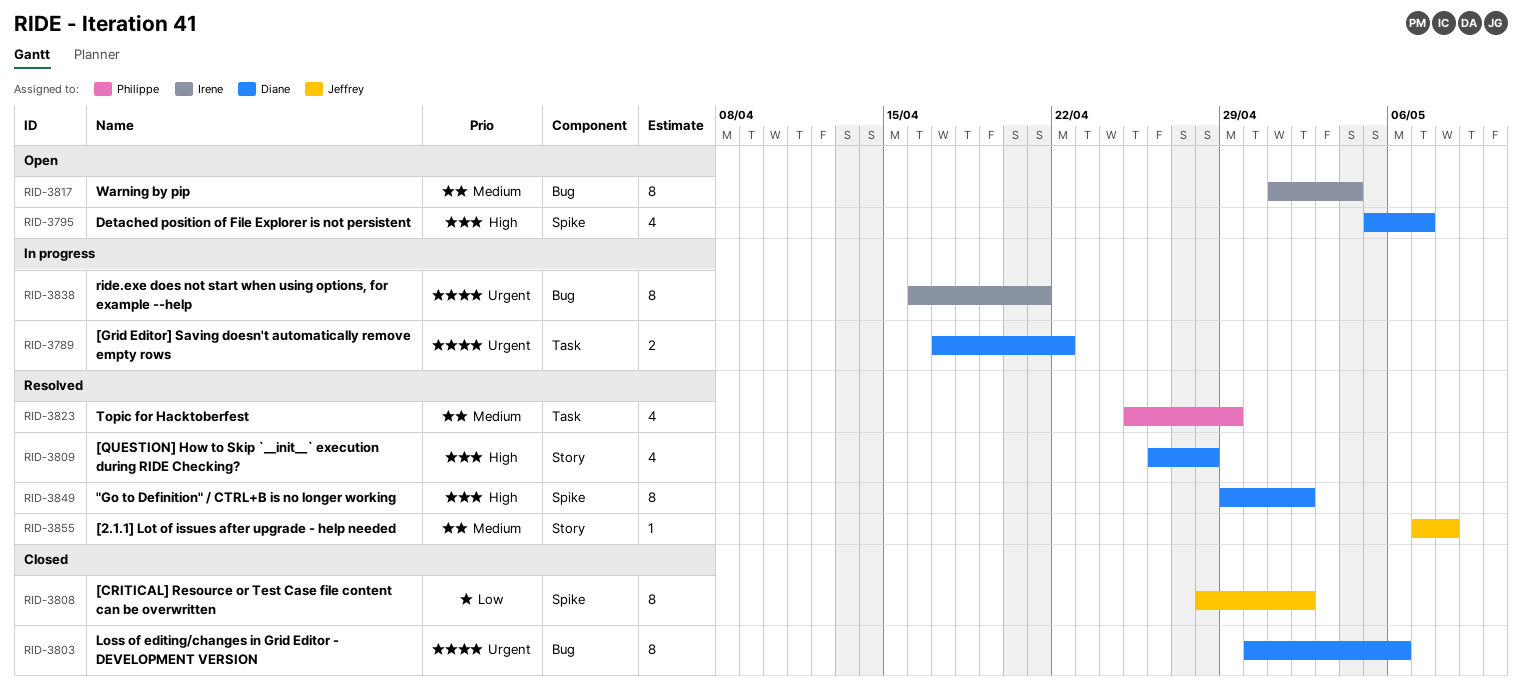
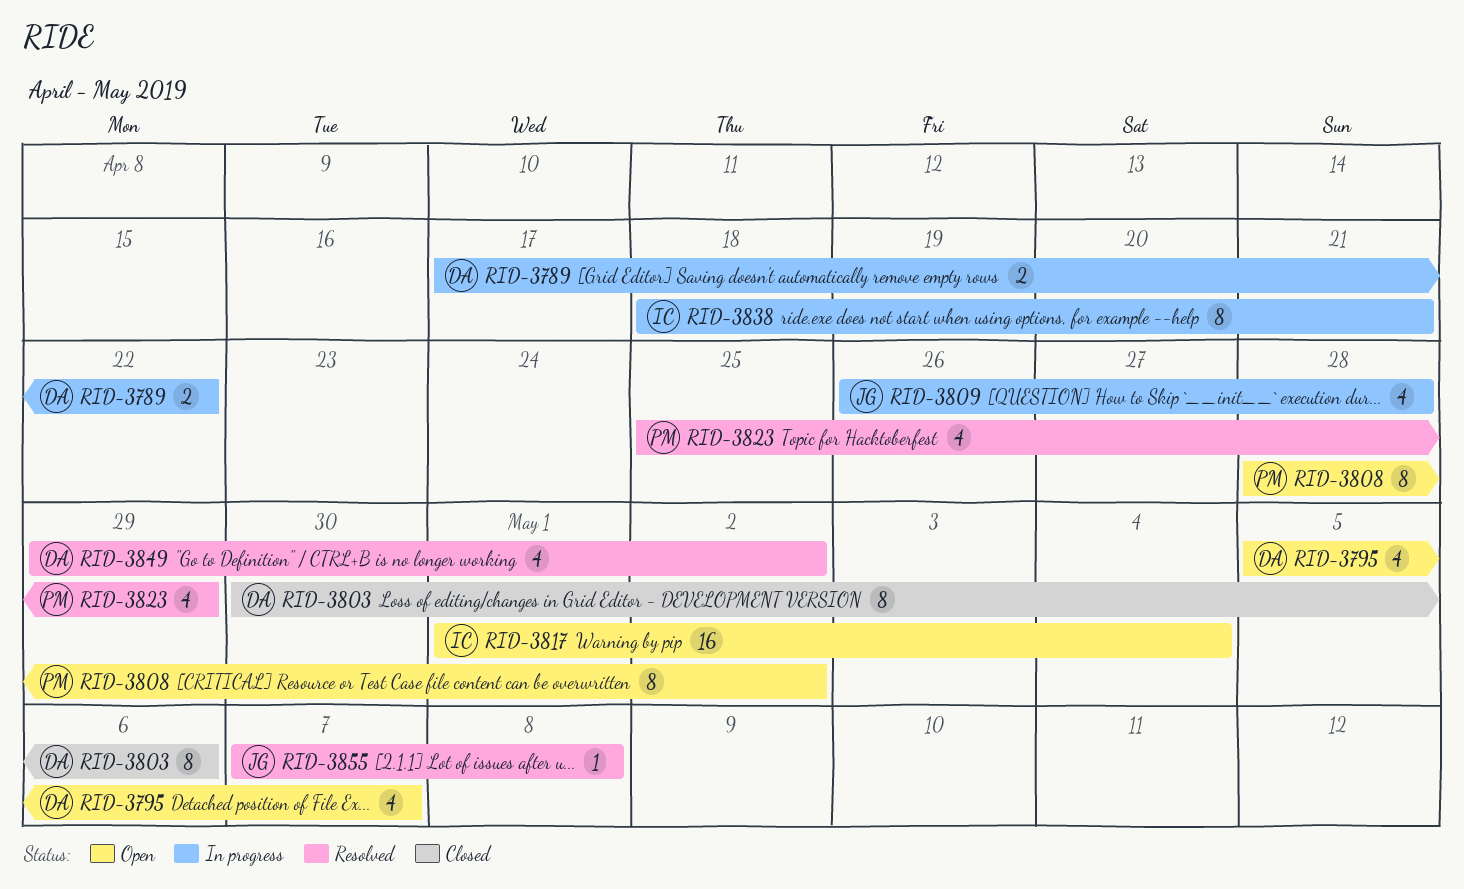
RID-3808, status: Closed -> Open
RID-3808, owner: Jeffrey -> Philippe
RID-3809, status: Resolved -> In progress
RID-3809, owner: Diane -> Jeffrey
RID-3817, estimate: 8 -> 16
RID-3838, start: Apr 16 -> Apr 18
RID-3849, estimate: 8 -> 4

